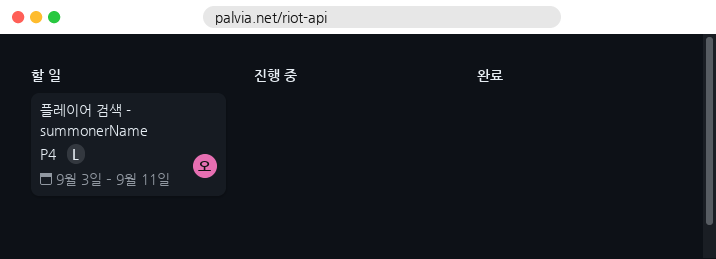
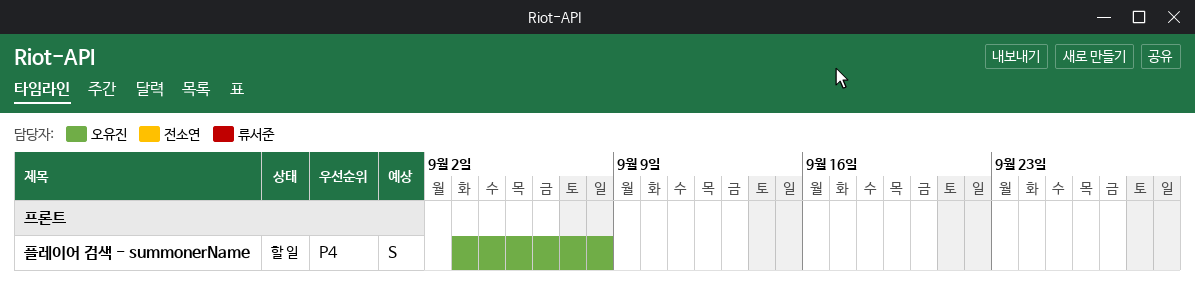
플레이어 검색 - summonerName, estimate: L -> S
플레이어 검색 - summonerName, due: Sep 11 -> Sep 8

